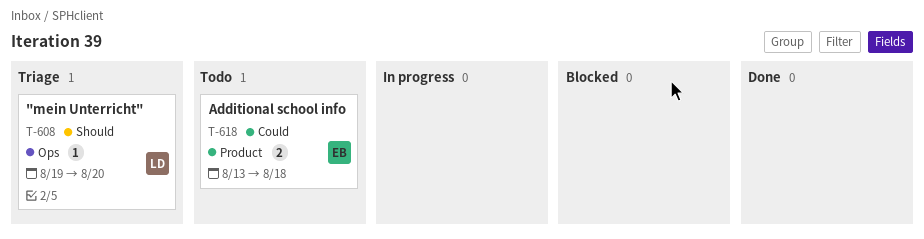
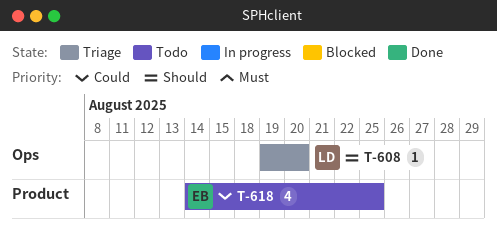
T-618, estimate: 2 -> 4
T-618, start: Aug 13 -> Aug 14
T-618, due: Aug 18 -> Aug 25

